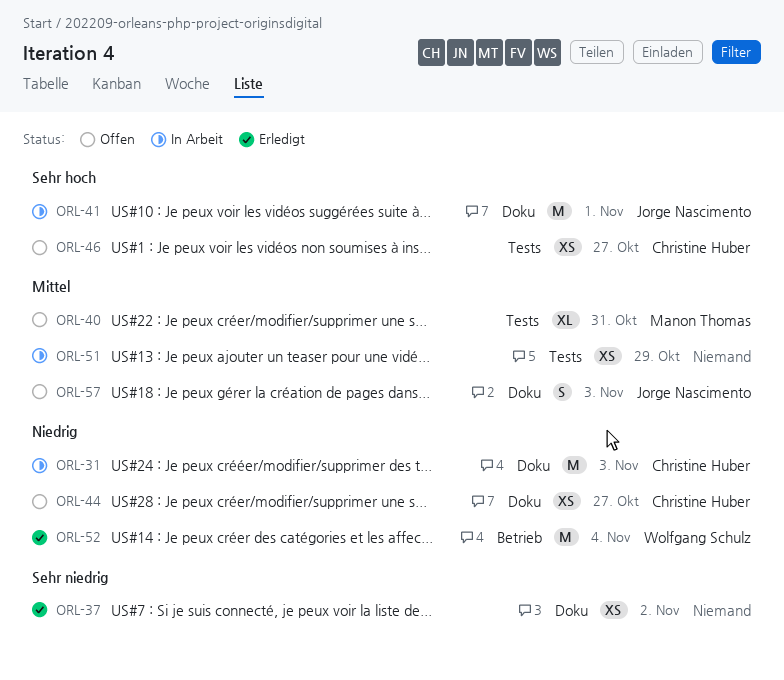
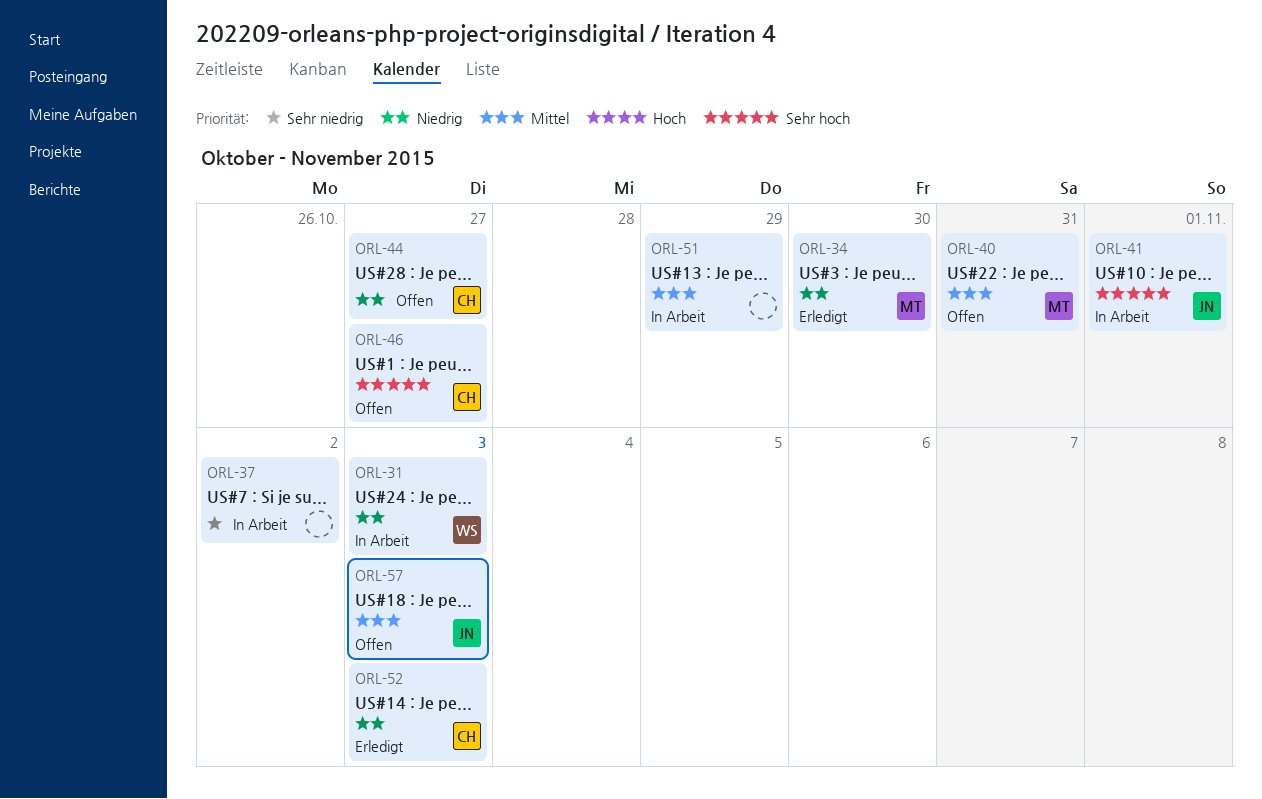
ORL-31, owner: Christine Huber -> Wolfgang Schulz
ORL-34: none -> present
ORL-37, status: Erledigt -> In Arbeit
ORL-52, owner: Wolfgang Schulz -> Christine Huber
ORL-52, due: Nov 4 -> Nov 3

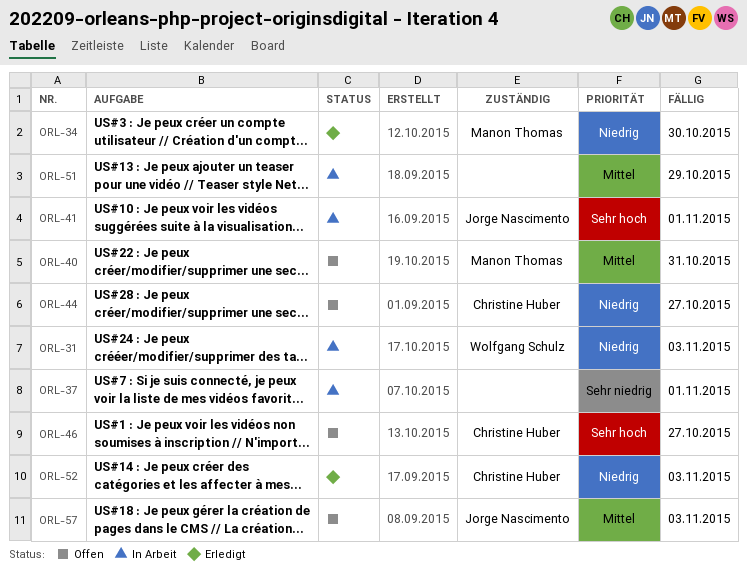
ORL-37, due: Nov 2 -> Nov 1

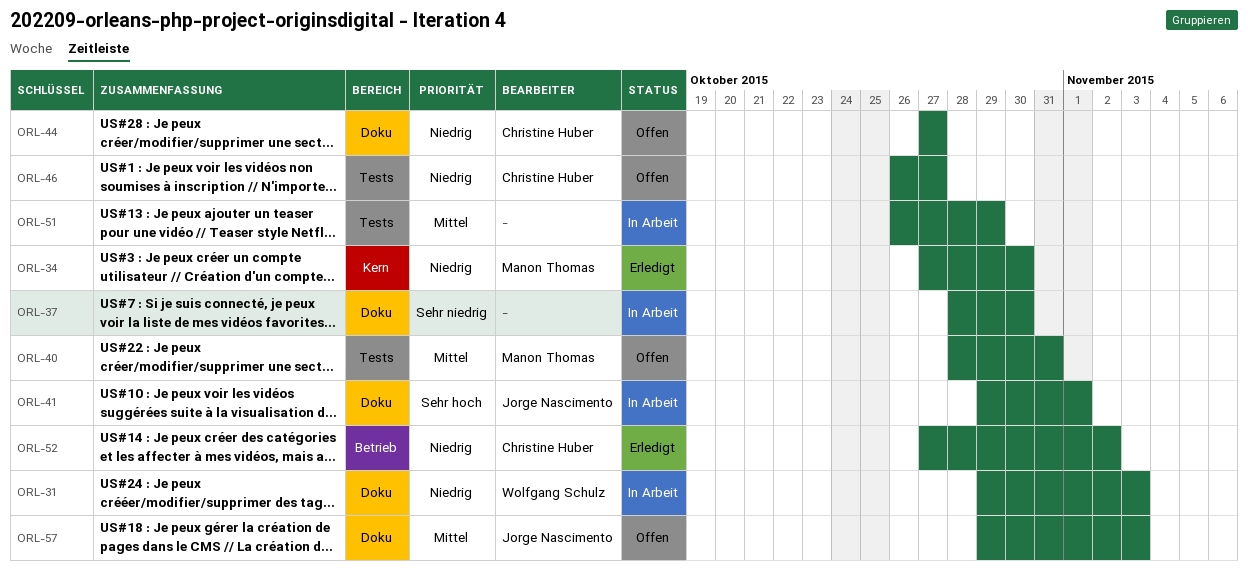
ORL-37, due: Nov 1 -> Oct 30
ORL-46, priority: Sehr hoch -> Niedrig
ORL-52, due: Nov 3 -> Nov 2

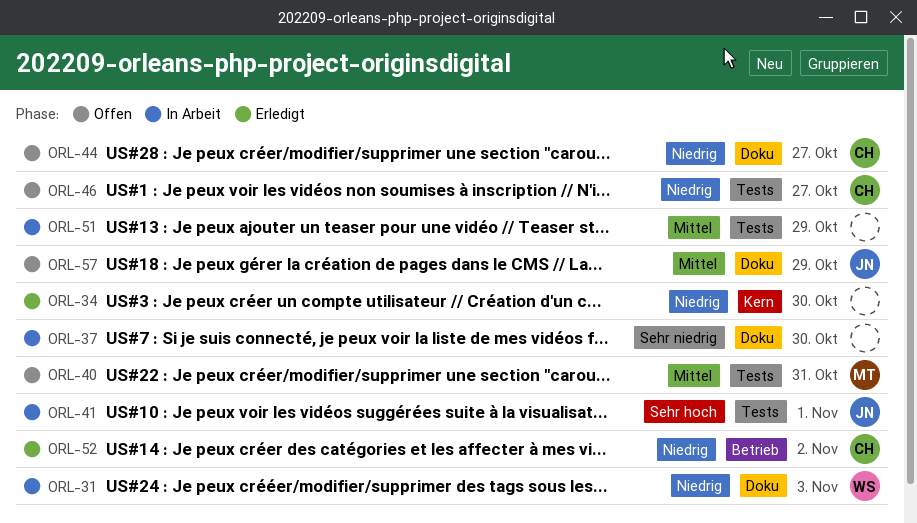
ORL-34, owner: Manon Thomas -> none
ORL-41, label: Doku -> Tests
ORL-57, due: Nov 3 -> Oct 29

